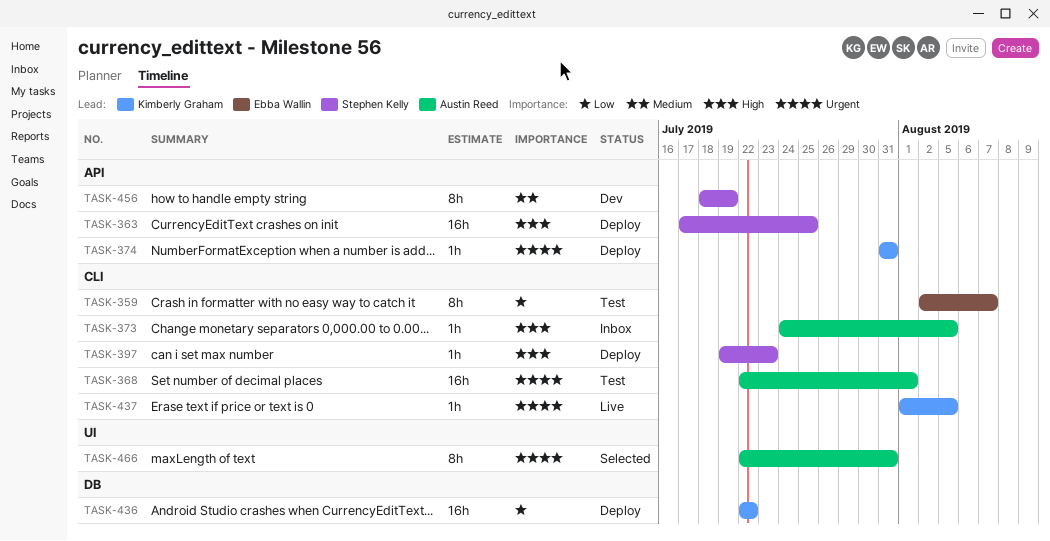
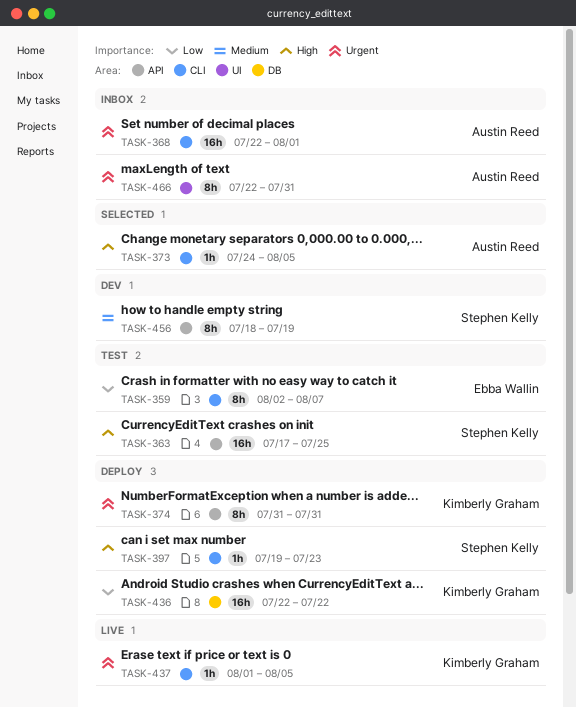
TASK-363, status: Deploy -> Test
TASK-368, status: Test -> Inbox
TASK-373, status: Inbox -> Selected
TASK-374, estimate: 1h -> 8h
TASK-466, status: Selected -> Inbox

